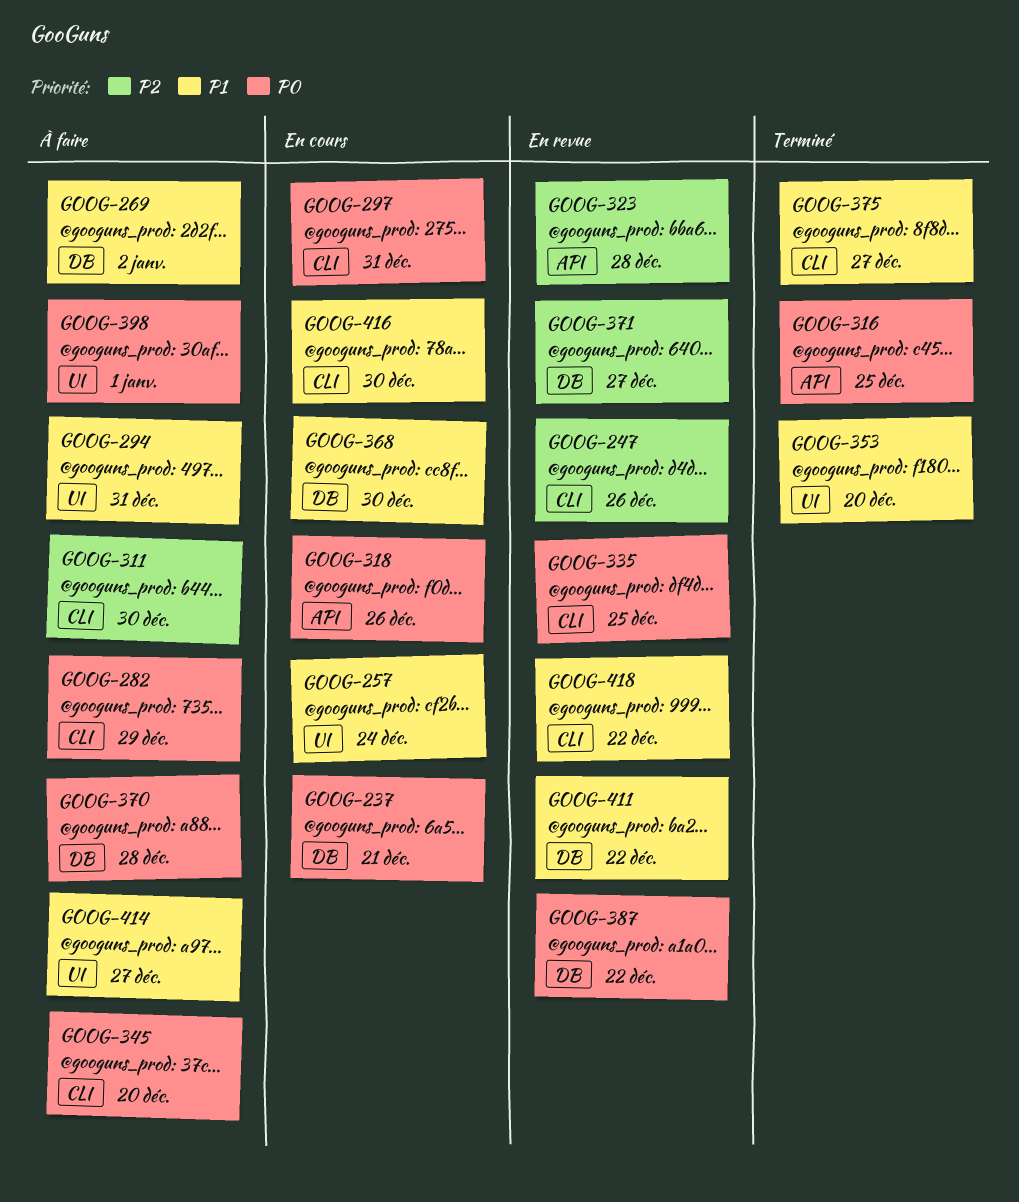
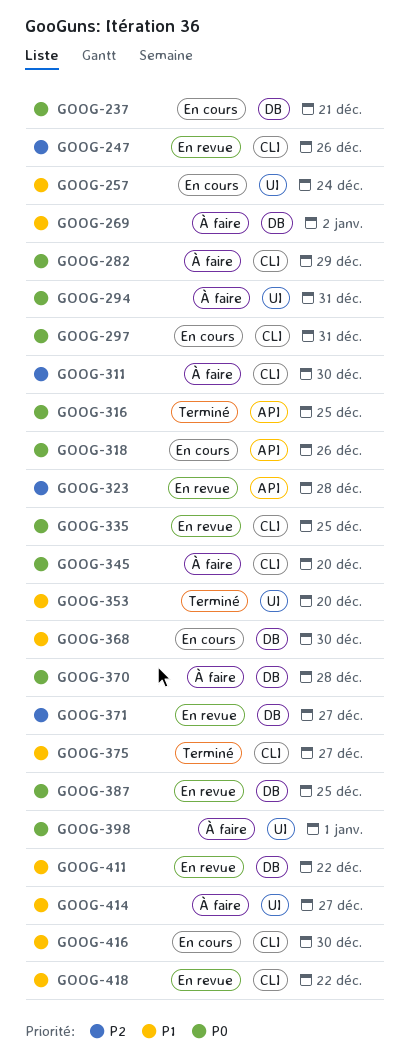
GOOG-294, priority: P1 -> P0
GOOG-387, due: Dec 22 -> Dec 25

